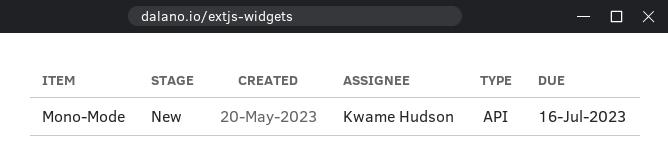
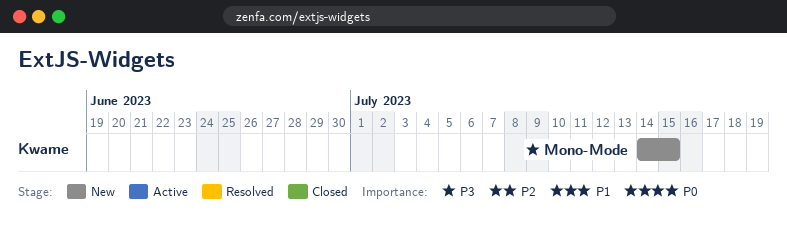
Mono-Mode, due: Jul 16 -> Jul 15

